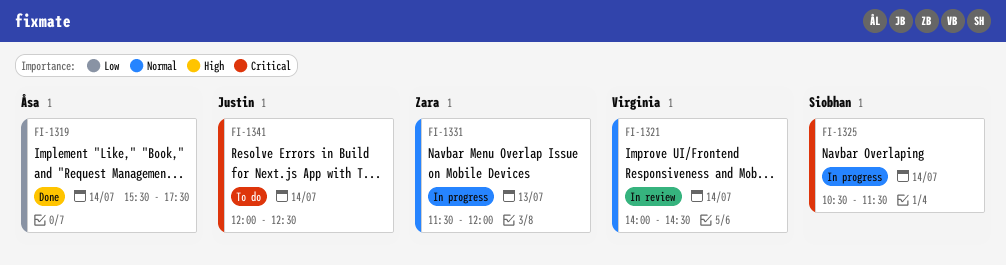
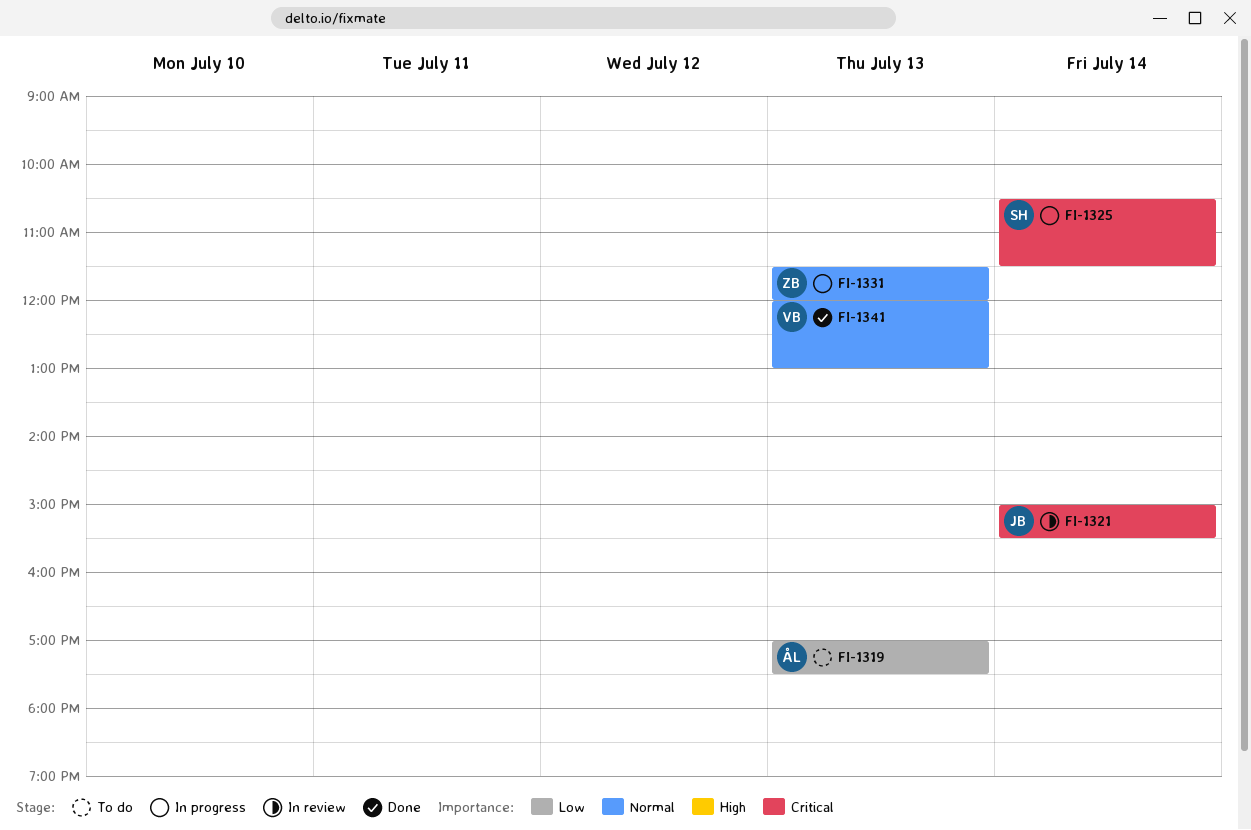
FI-1319, status: Done -> To do
FI-1319, day: Jul 14 -> Jul 13
FI-1319, begins: 15:30 -> 17:00
FI-1321, owner: Virginia -> Justin
FI-1321, priority: Normal -> Critical
FI-1321, begins: 14:00 -> 15:00
FI-1321, ends: 14:30 -> 15:30
FI-1341, status: To do -> Done
FI-1341, owner: Justin -> Virginia
FI-1341, priority: Critical -> Normal
FI-1341, day: Jul 14 -> Jul 13
FI-1341, ends: 12:30 -> 13:00

